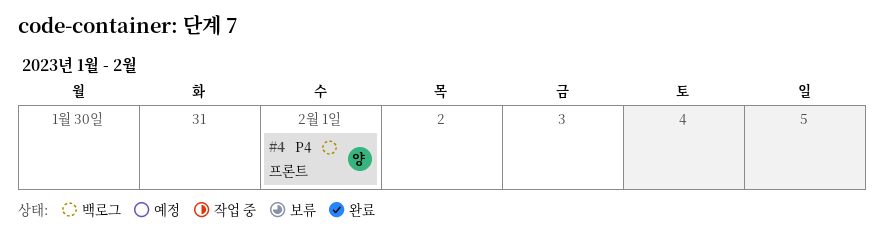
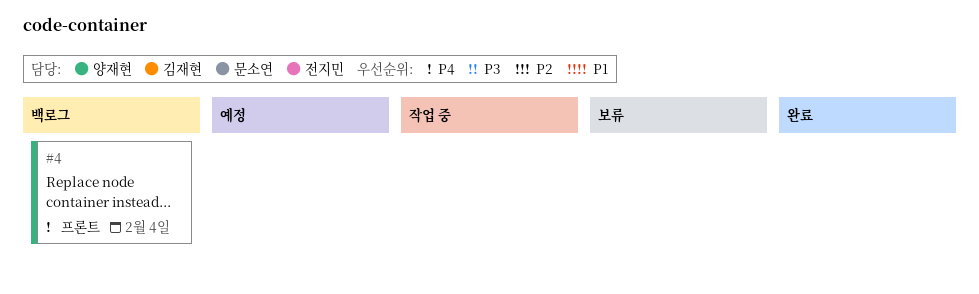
#4, due: Feb 1 -> Feb 4

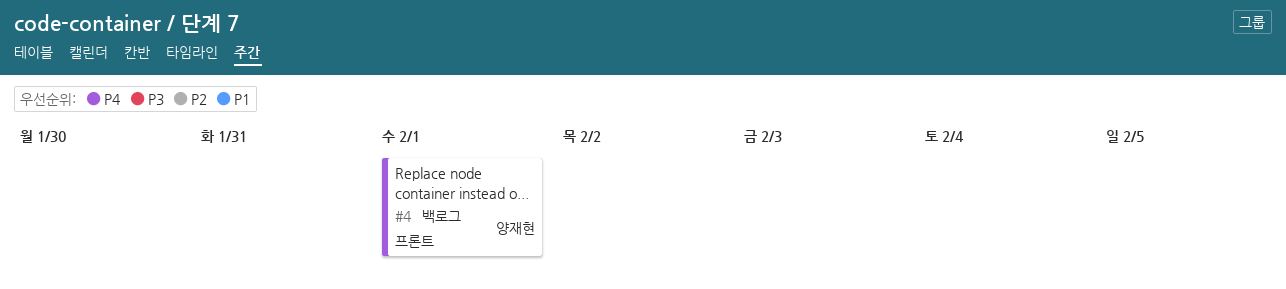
#4, due: Feb 4 -> Feb 1

